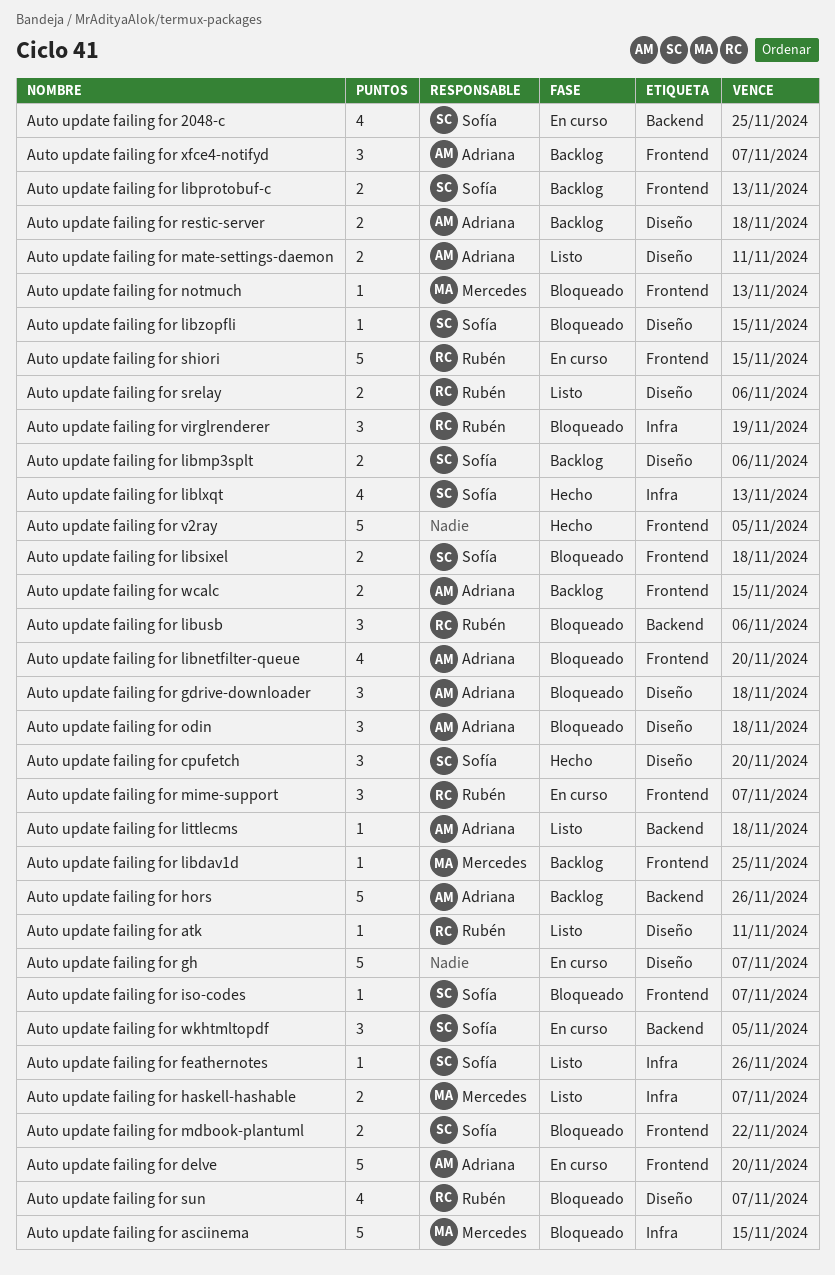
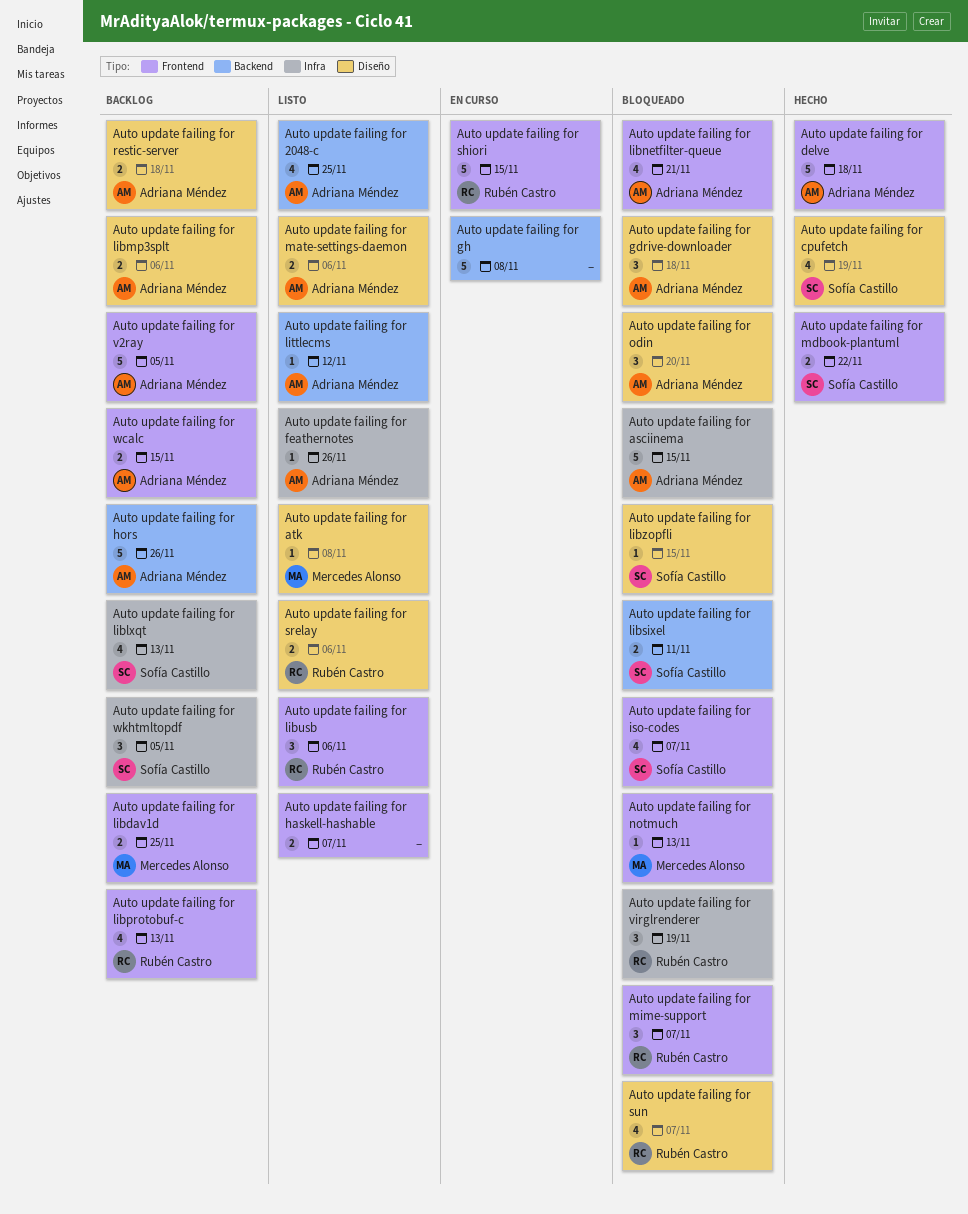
Auto update failing for 2048-c, status: En curso -> Listo
Auto update failing for 2048-c, owner: Sofía Castillo -> Adriana Méndez
Auto update failing for asciinema, owner: Mercedes Alonso -> Adriana Méndez
Auto update failing for atk, owner: Rubén Castro -> Mercedes Alonso
Auto update failing for atk, due: Nov 11 -> Nov 8
Auto update failing for cpufetch, estimate: 3 -> 4
Auto update failing for cpufetch, due: Nov 20 -> Nov 19
Auto update failing for delve, status: En curso -> Hecho
Auto update failing for delve, due: Nov 20 -> Nov 18
Auto update failing for feathernotes, owner: Sofía Castillo -> Adriana Méndez
Auto update failing for gh, label: Diseño -> Backend
Auto update failing for gh, due: Nov 7 -> Nov 8
Auto update failing for haskell-hashable, owner: Mercedes Alonso -> none
Auto update failing for haskell-hashable, label: Infra -> Frontend
Auto update failing for iso-codes, estimate: 1 -> 4
Auto update failing for libdav1d, estimate: 1 -> 2
Auto update failing for liblxqt, status: Hecho -> Backlog
Auto update failing for libmp3splt, owner: Sofía Castillo -> Adriana Méndez
Auto update failing for libnetfilter-queue, due: Nov 20 -> Nov 21
Auto update failing for libprotobuf-c, owner: Sofía Castillo -> Rubén Castro
Auto update failing for libprotobuf-c, estimate: 2 -> 4
Auto update failing for libsixel, label: Frontend -> Backend
Auto update failing for libsixel, due: Nov 18 -> Nov 11
Auto update failing for libusb, status: Bloqueado -> Listo
Auto update failing for libusb, label: Backend -> Frontend
Auto update failing for littlecms, due: Nov 18 -> Nov 12
Auto update failing for mate-settings-daemon, due: Nov 11 -> Nov 6
Auto update failing for mdbook-plantuml, status: Bloqueado -> Hecho
Auto update failing for mime-support, status: En curso -> Bloqueado
Auto update failing for odin, due: Nov 18 -> Nov 20
Auto update failing for v2ray, status: Hecho -> Backlog
Auto update failing for v2ray, owner: none -> Adriana Méndez
Auto update failing for wkhtmltopdf, status: En curso -> Backlog
Auto update failing for wkhtmltopdf, label: Backend -> Infra
Auto update failing for xfce4-notifyd: present -> none

